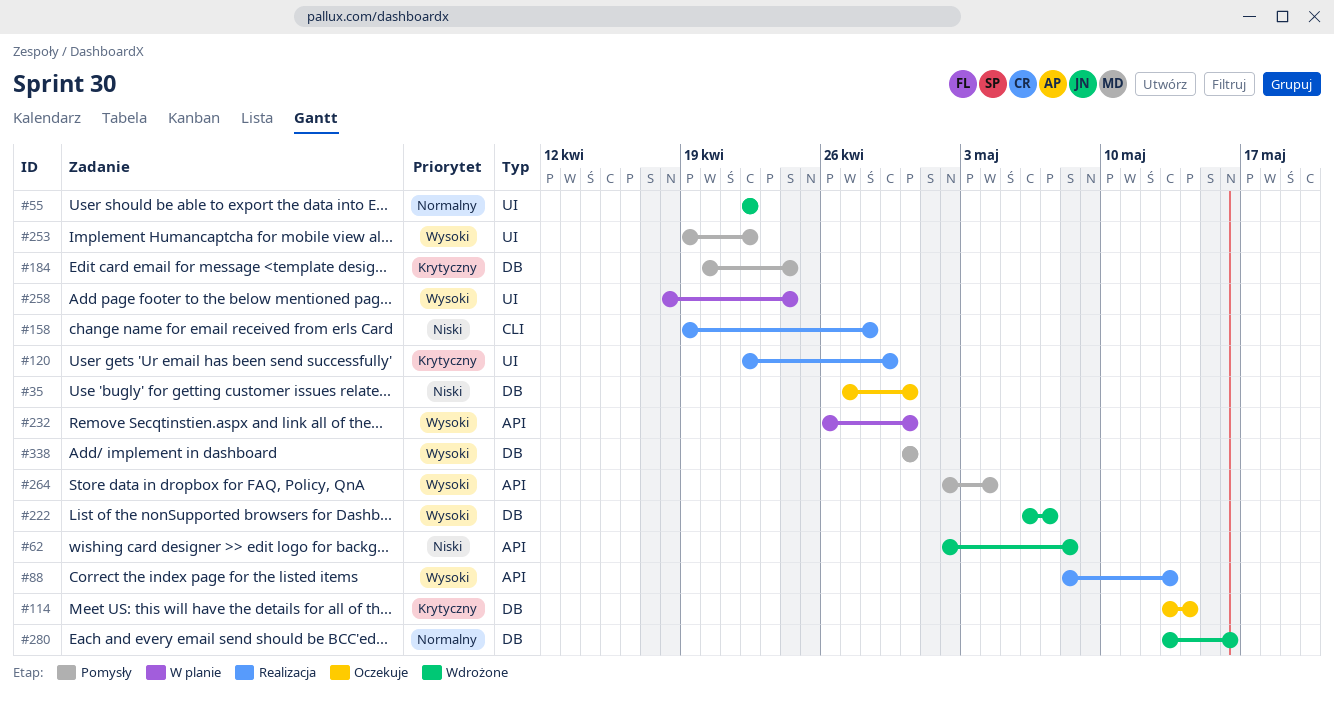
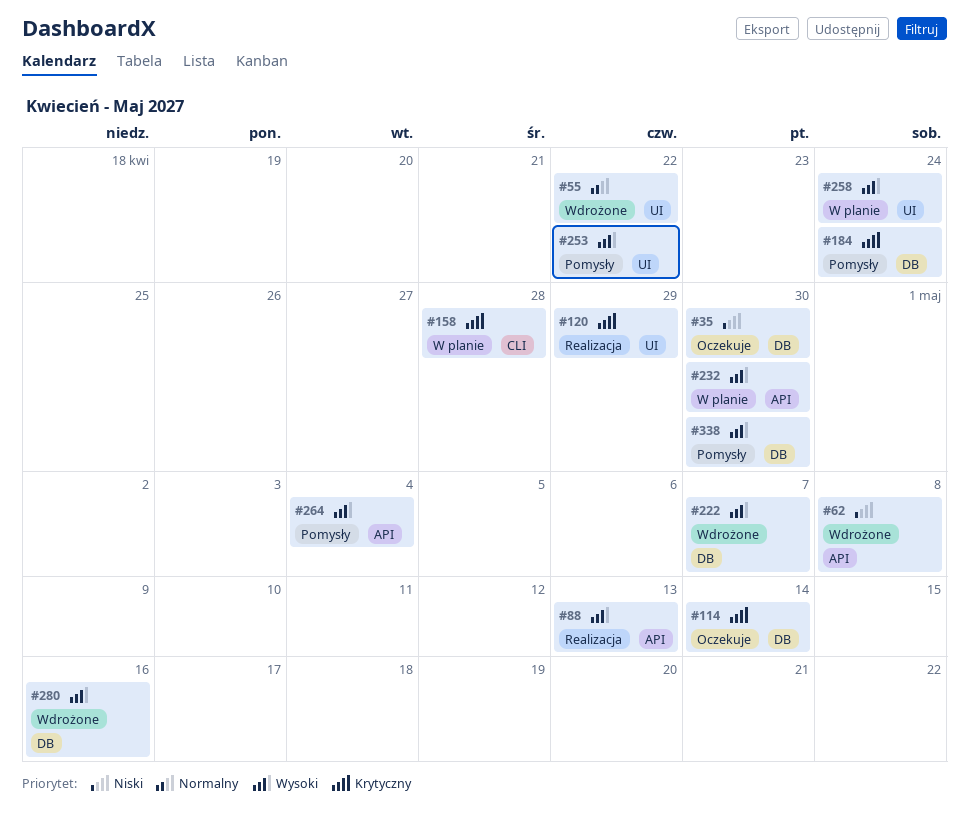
#158, status: Realizacja -> W planie
#158, priority: Niski -> Krytyczny
#280, priority: Normalny -> Wysoki

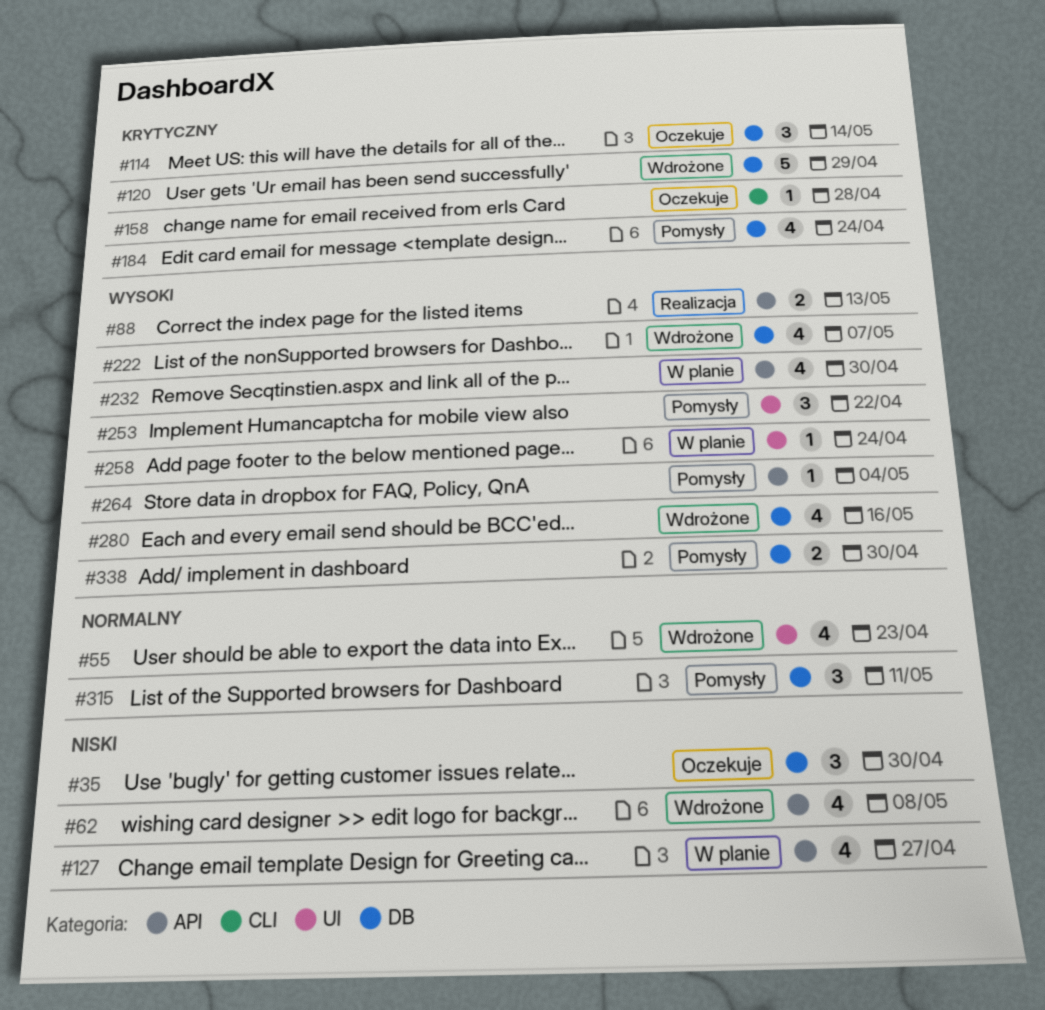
#55, due: Apr 22 -> Apr 23
#120, status: Realizacja -> Wdrożone
#120, label: UI -> DB
#127: none -> present
#158, status: W planie -> Oczekuje
#315: none -> present

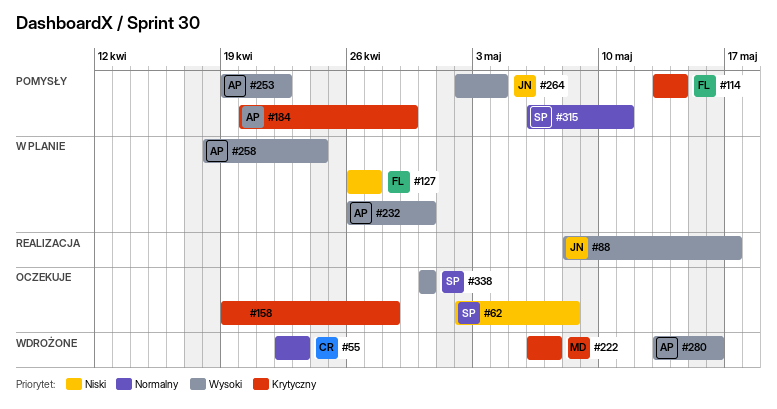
#35: present -> none
#62, status: Wdrożone -> Oczekuje
#88, due: May 13 -> May 17
#114, status: Oczekuje -> Pomysły
#120: present -> none
#184, due: Apr 24 -> Apr 29
#222, priority: Wysoki -> Krytyczny
#338, status: Pomysły -> Oczekuje

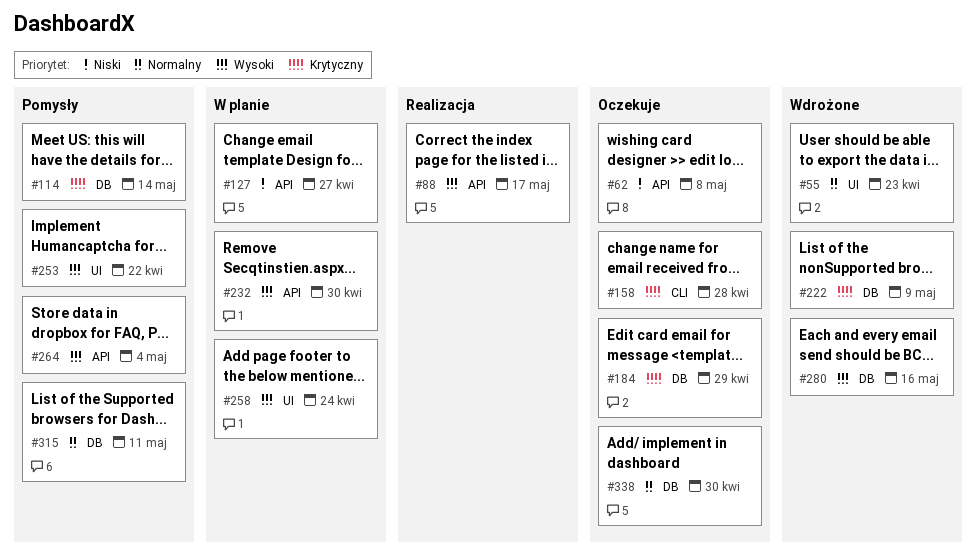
#184, status: Pomysły -> Oczekuje
#222, due: May 7 -> May 9
#338, priority: Wysoki -> Normalny

